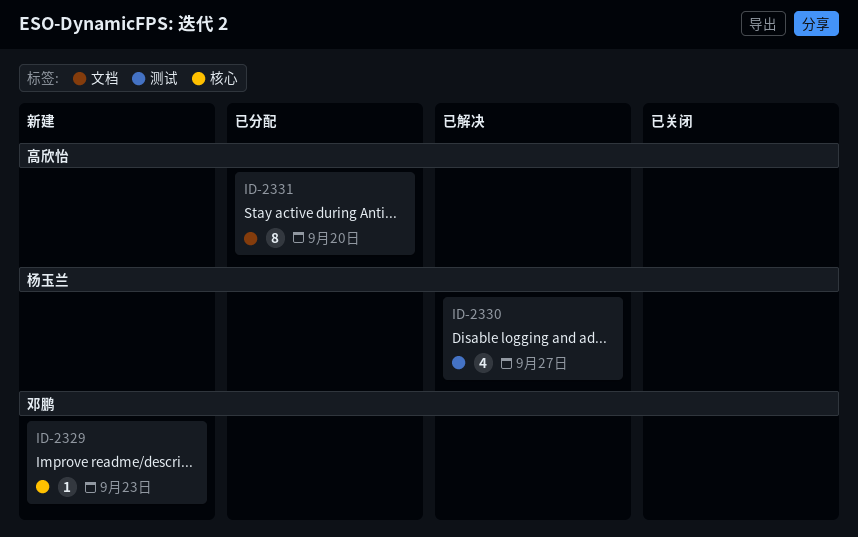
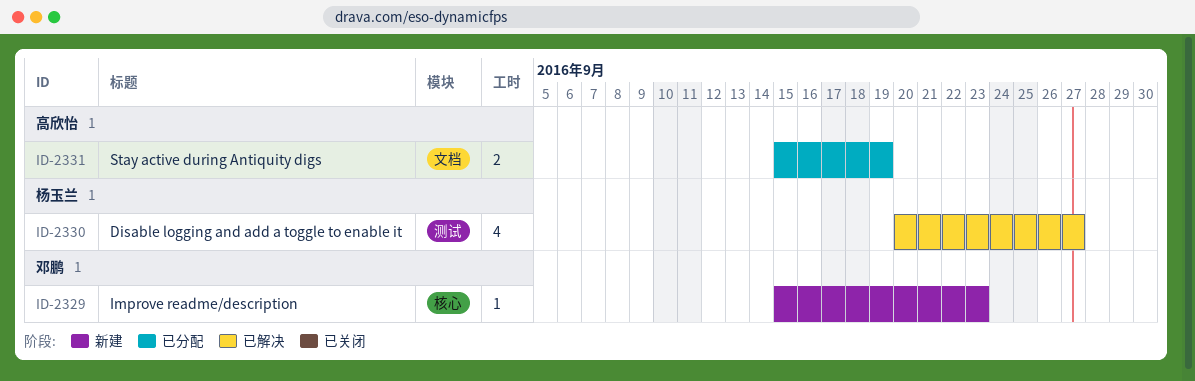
ID-2331, estimate: 8 -> 2
ID-2331, due: Sep 20 -> Sep 19

